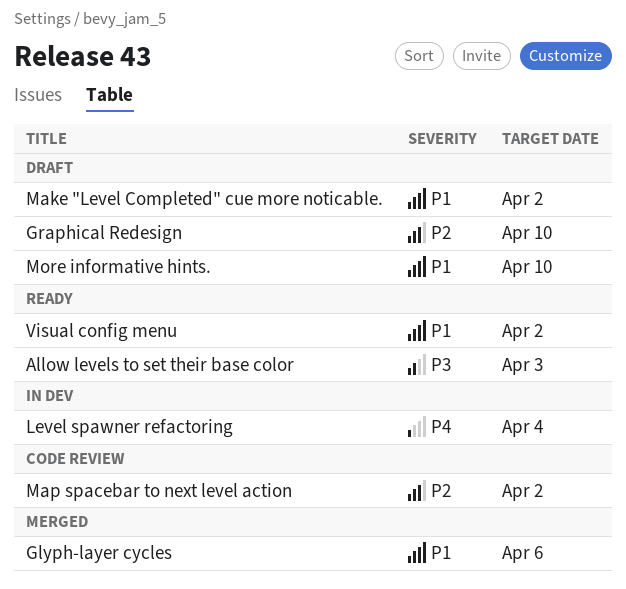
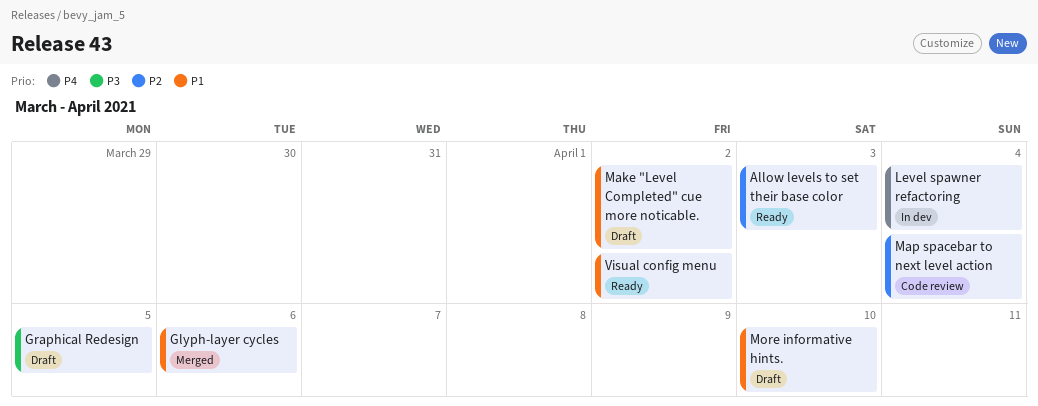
Allow levels to set their base color, priority: P3 -> P2
Graphical Redesign, priority: P2 -> P3
Graphical Redesign, due: Apr 10 -> Apr 5
Map spacebar to next level action, due: Apr 2 -> Apr 4

